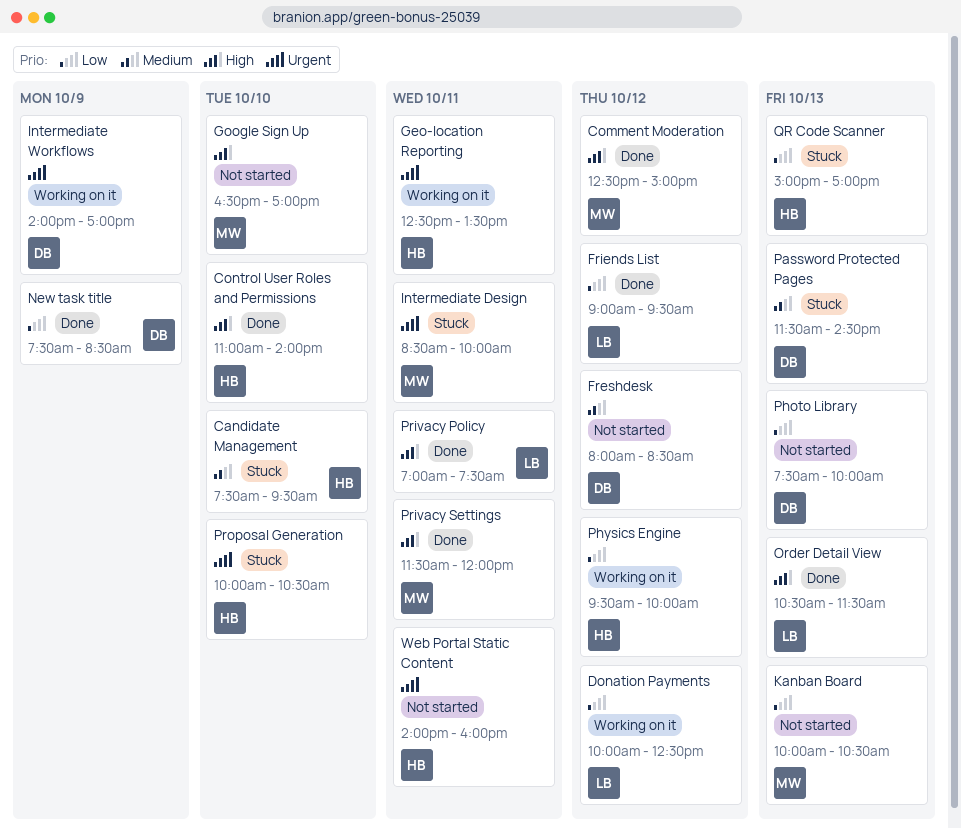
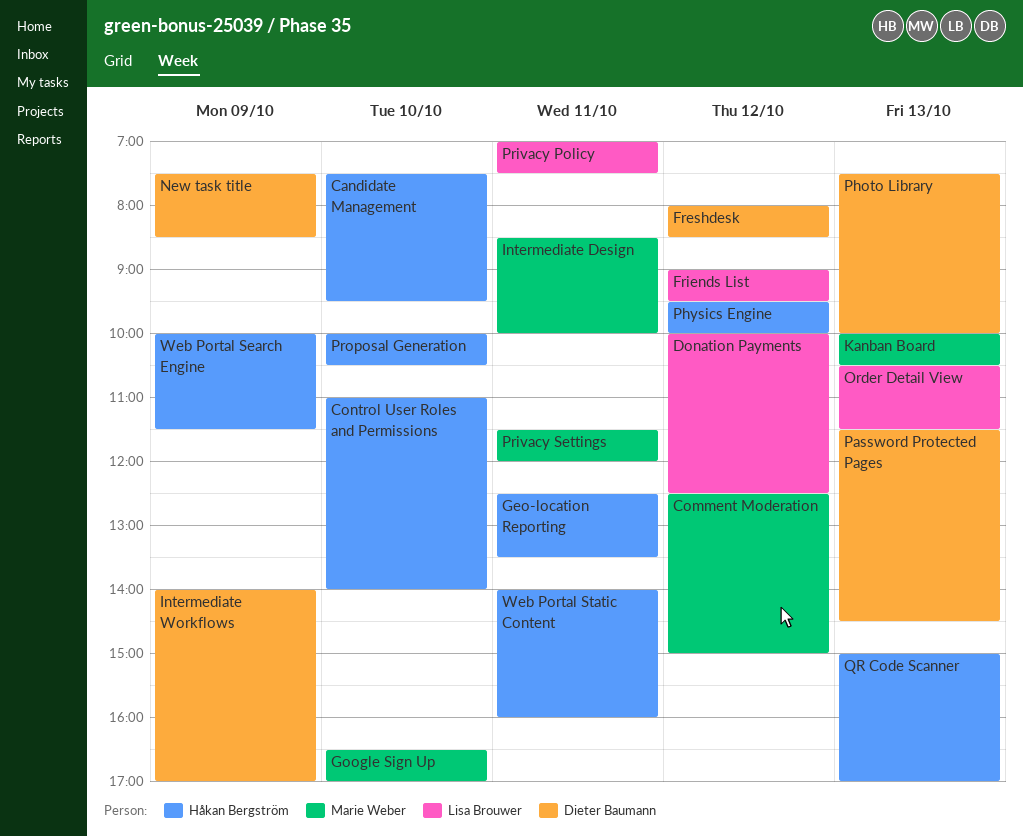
Web Portal Search Engine: none -> present

